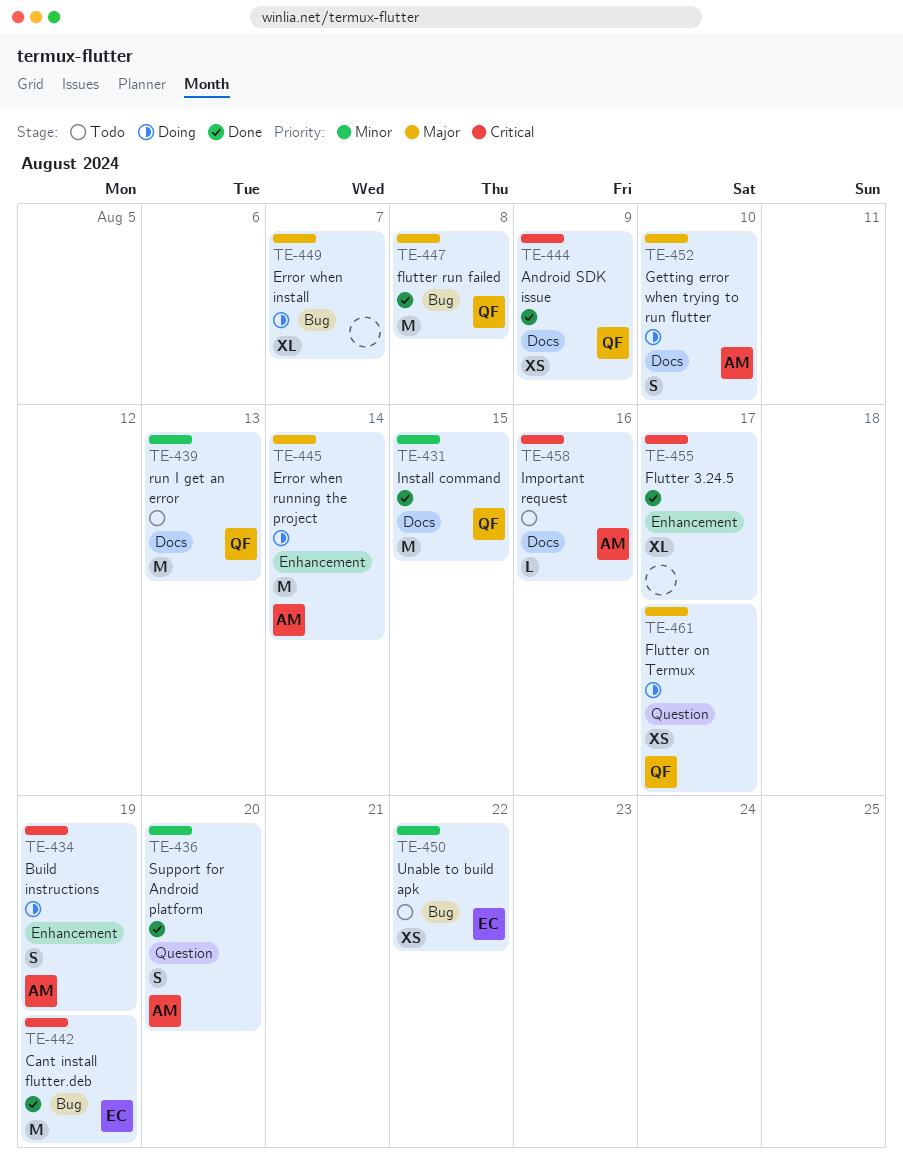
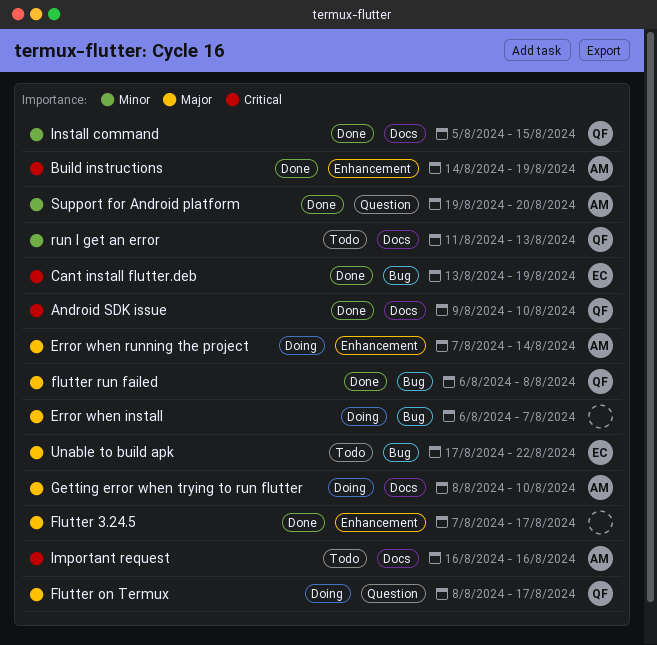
Android SDK issue, due: Aug 9 -> Aug 10
Build instructions, status: Doing -> Done
Flutter 3.24.5, priority: Critical -> Major
Unable to build apk, priority: Minor -> Major

